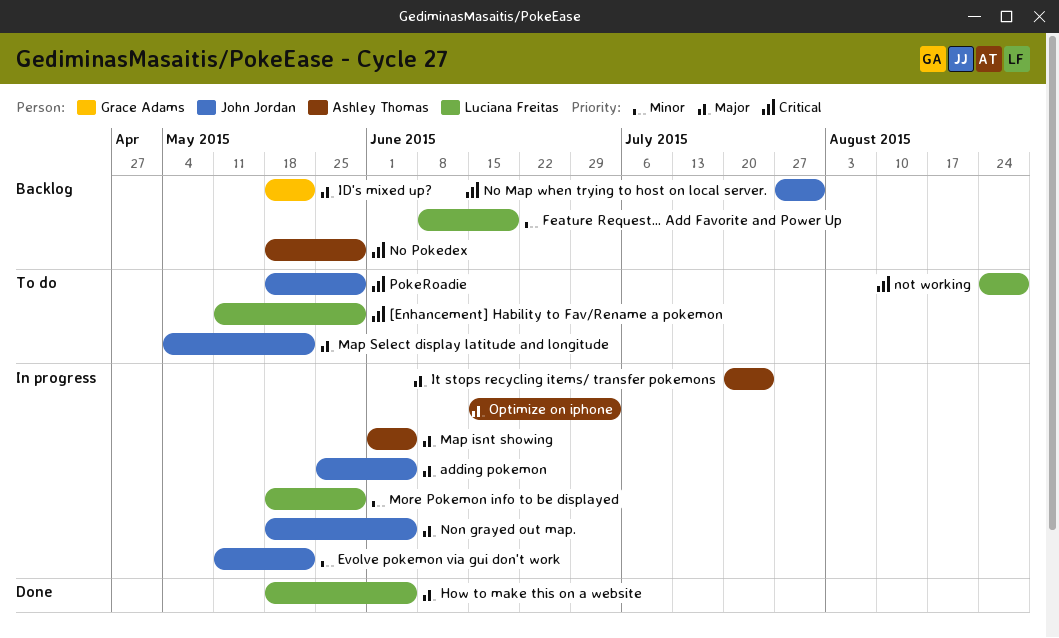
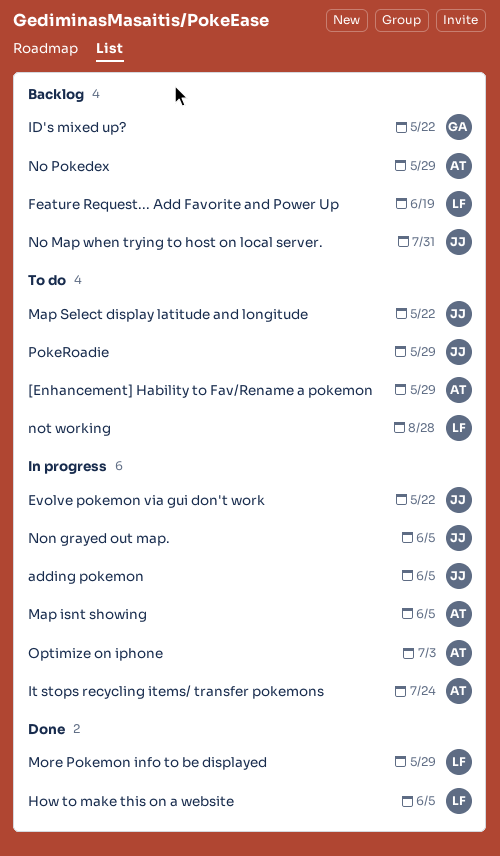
[Enhancement] Hability to Fav/Rename a pokemon, owner: Luciana Freitas -> Ashley Thomas
More Pokemon info to be displayed, status: In progress -> Done

